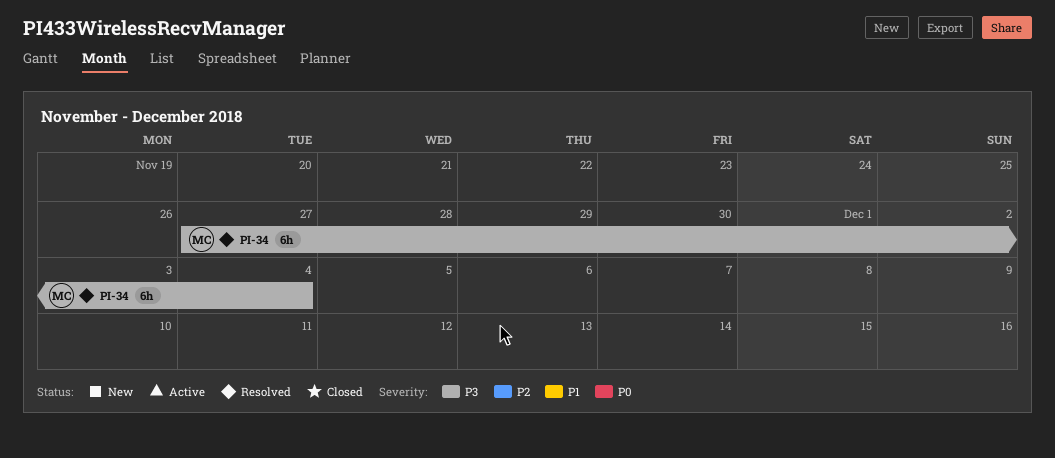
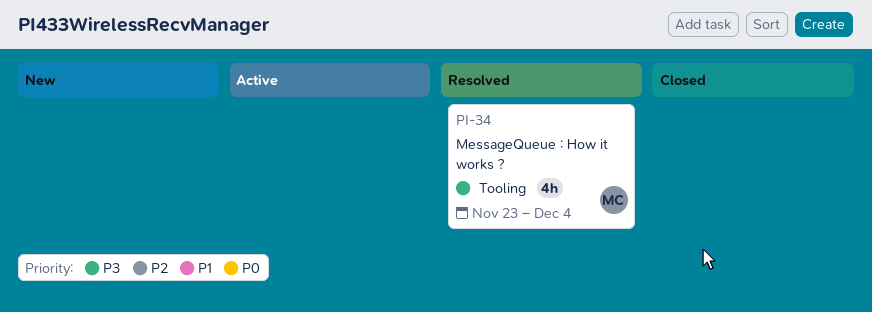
PI-34, estimate: 6h -> 4h
PI-34, start: Nov 27 -> Nov 23

